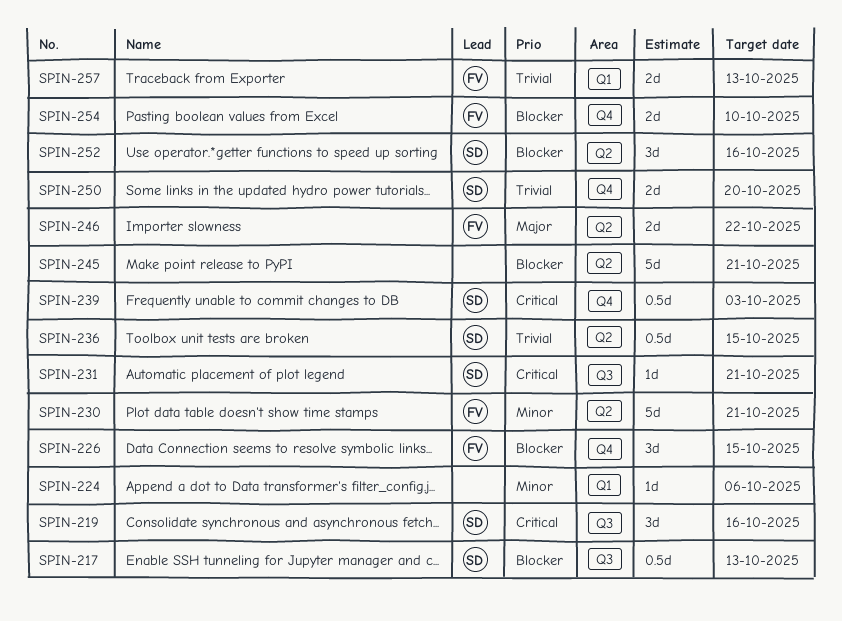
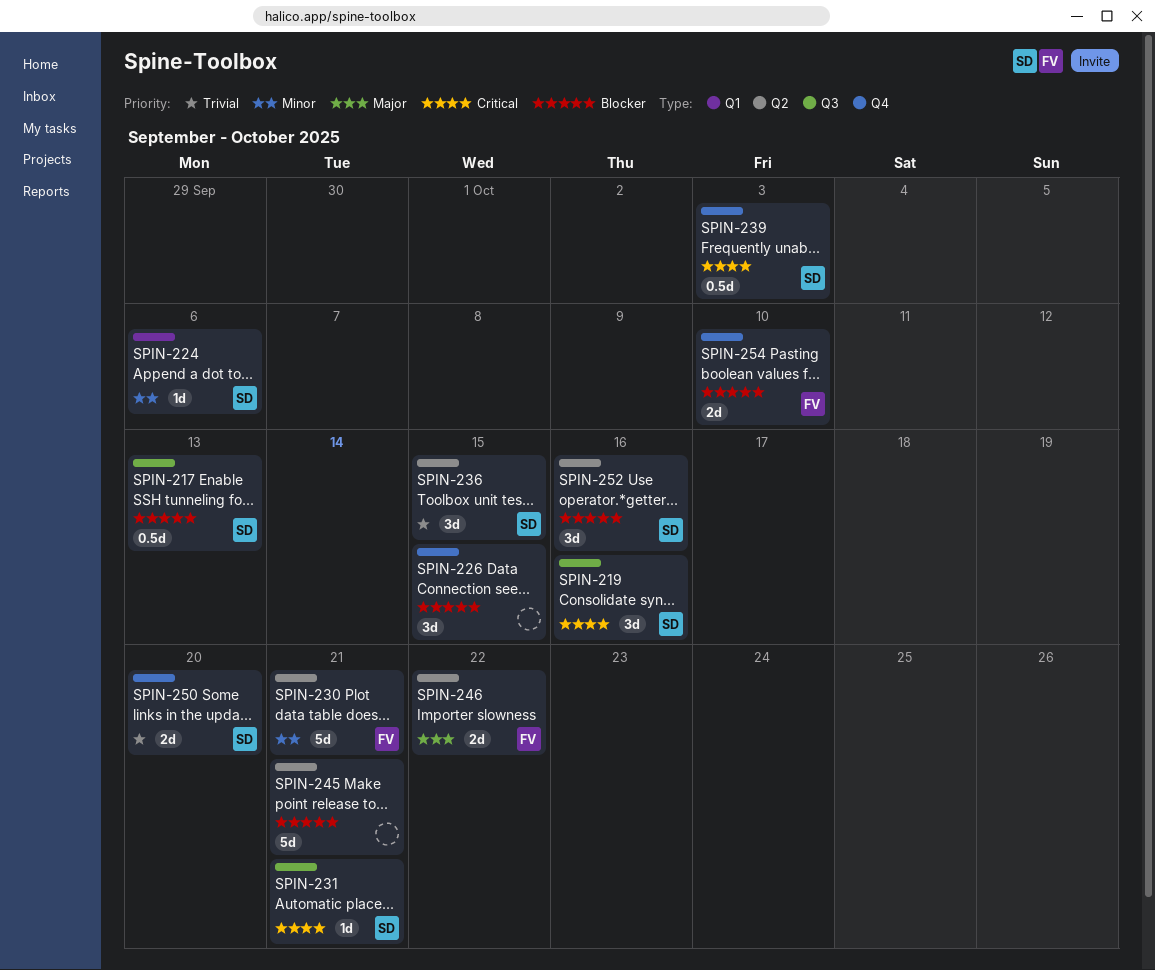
SPIN-224, owner: none -> SD
SPIN-226, owner: FV -> none
SPIN-236, estimate: 0.5d -> 3d
SPIN-257: present -> none

